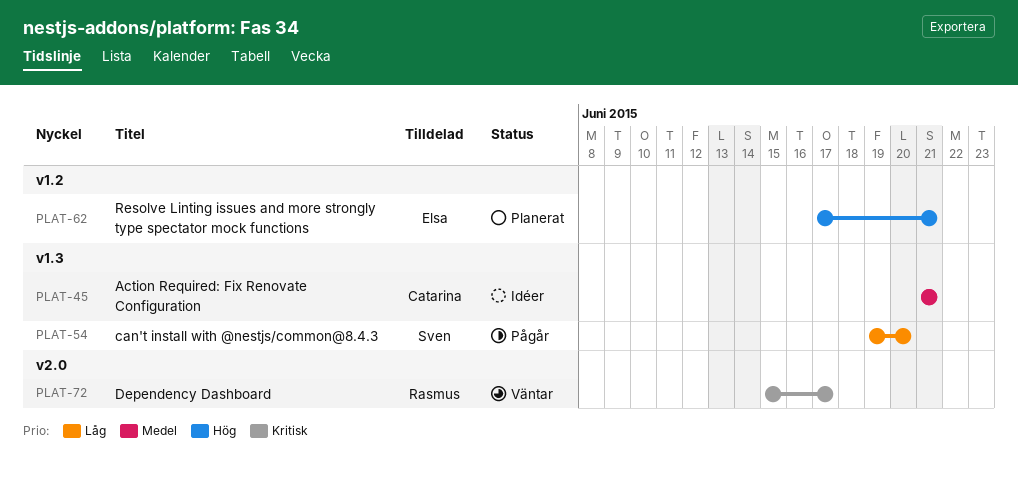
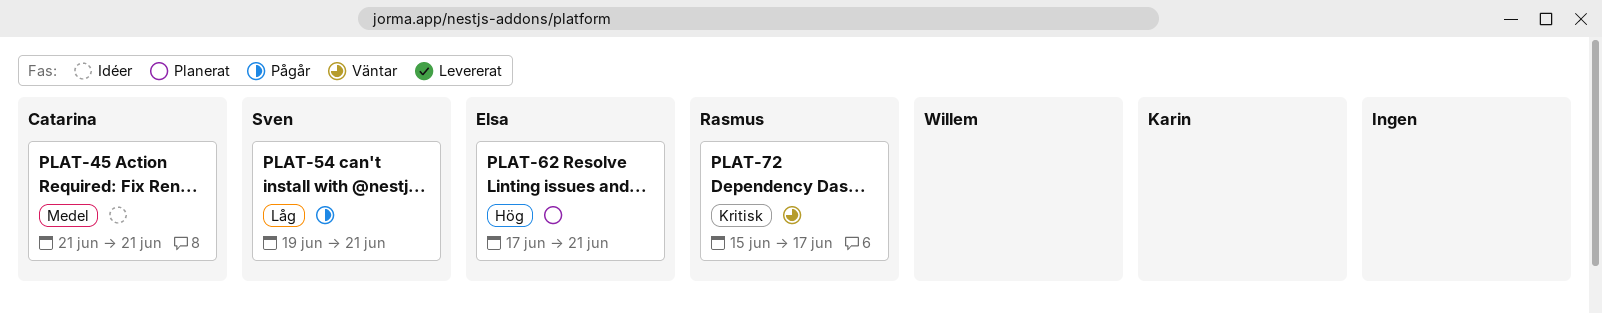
PLAT-54, due: Jun 20 -> Jun 21

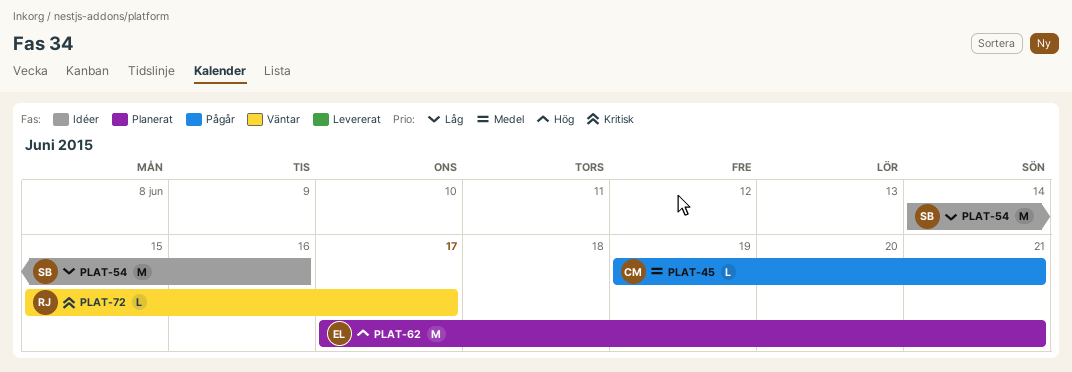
PLAT-45, status: Idéer -> Pågår
PLAT-45, start: Jun 21 -> Jun 19
PLAT-54, status: Pågår -> Idéer
PLAT-54, start: Jun 19 -> Jun 14
PLAT-54, due: Jun 21 -> Jun 16

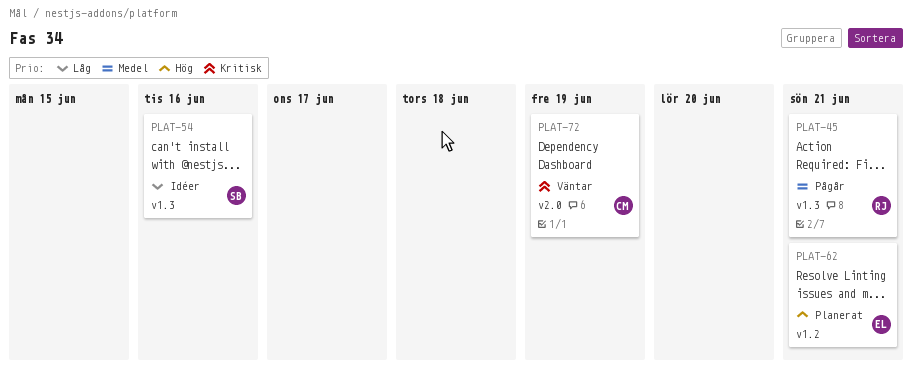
PLAT-45, owner: CM -> RJ
PLAT-72, owner: RJ -> CM
PLAT-72, due: Jun 17 -> Jun 19

